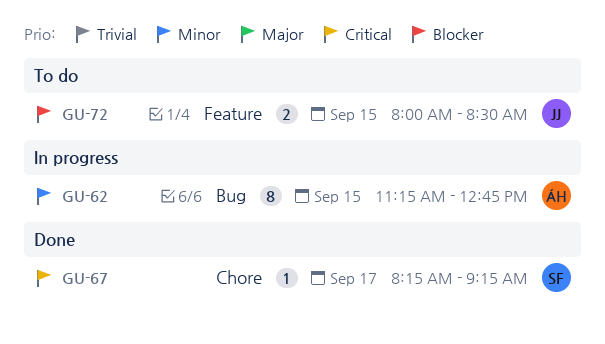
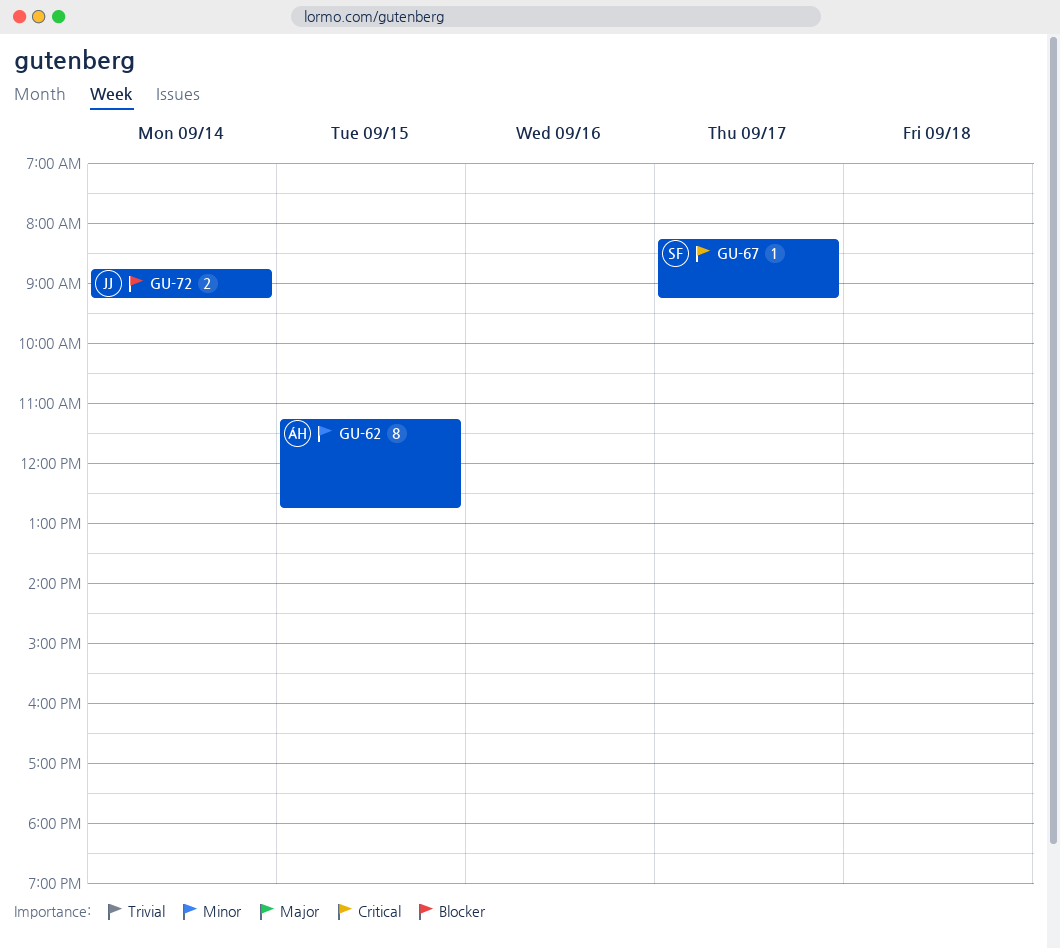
GU-72, day: Sep 15 -> Sep 14
GU-72, begins: 08:00 -> 08:45
GU-72, ends: 08:30 -> 09:15

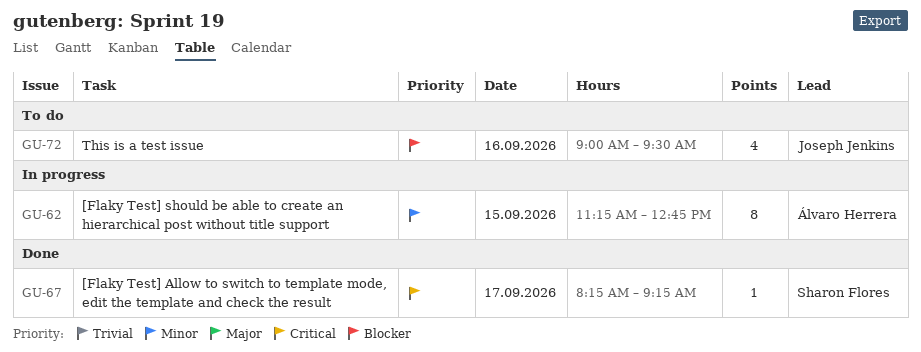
GU-72, estimate: 2 -> 4
GU-72, day: Sep 14 -> Sep 16
GU-72, begins: 08:45 -> 09:00
GU-72, ends: 09:15 -> 09:30

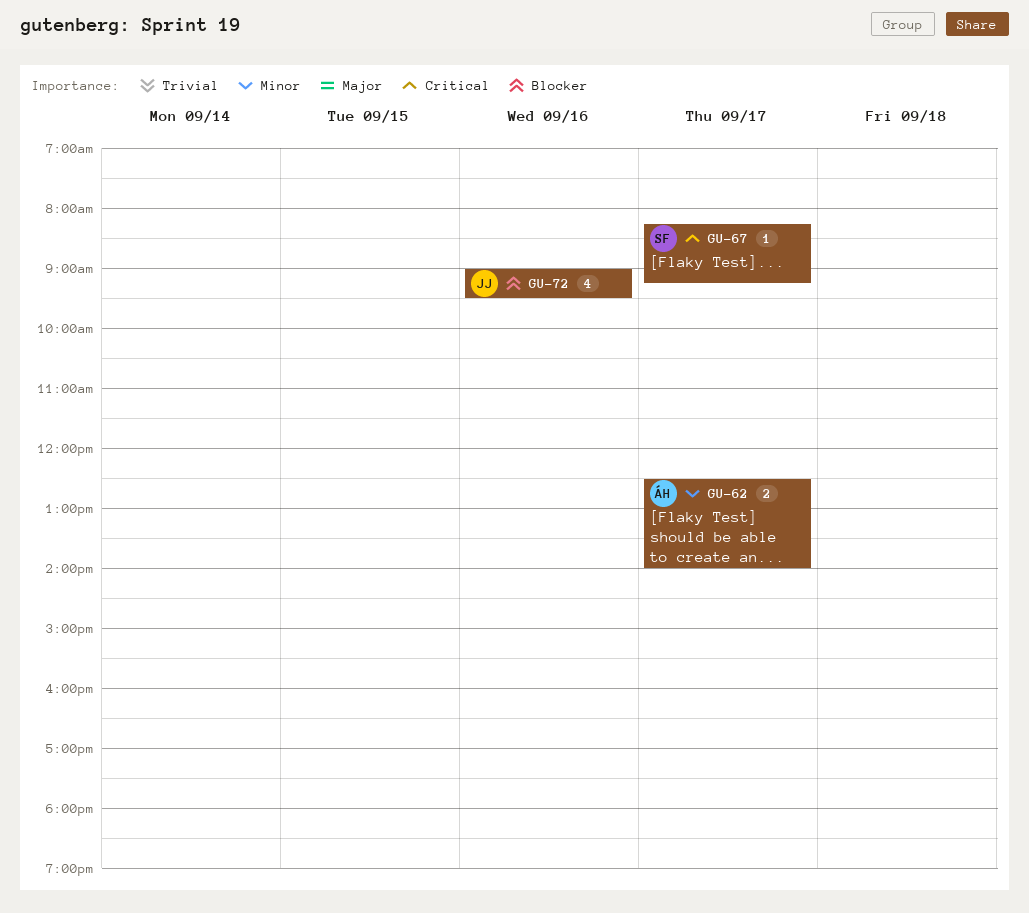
GU-62, estimate: 8 -> 2
GU-62, day: Sep 15 -> Sep 17
GU-62, begins: 11:15 -> 12:30
GU-62, ends: 12:45 -> 14:00

